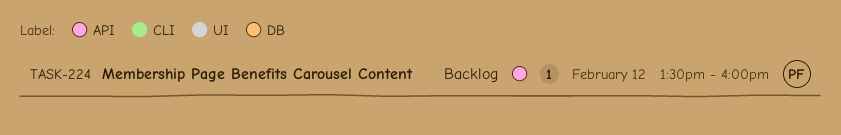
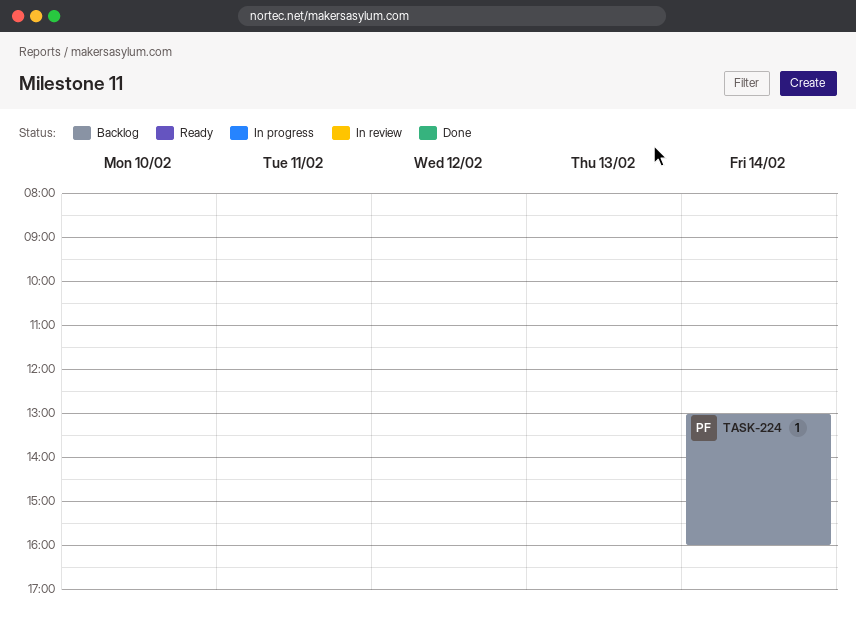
TASK-224, day: Feb 12 -> Feb 14
TASK-224, begins: 13:30 -> 13:00

